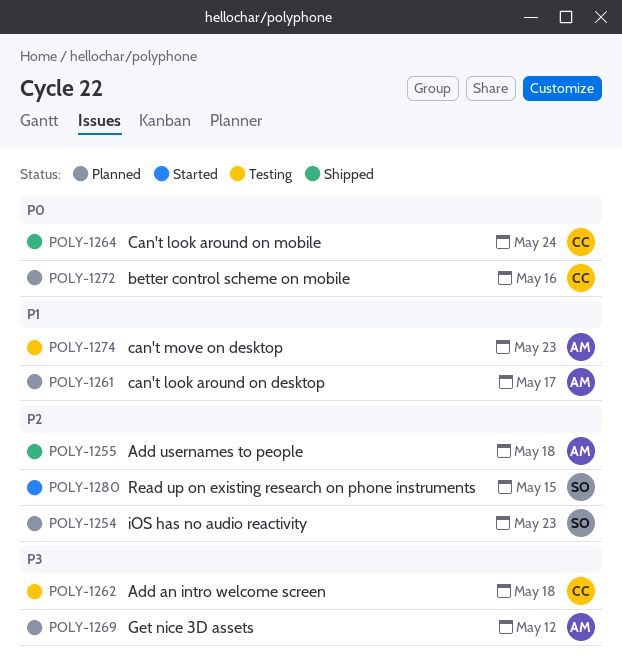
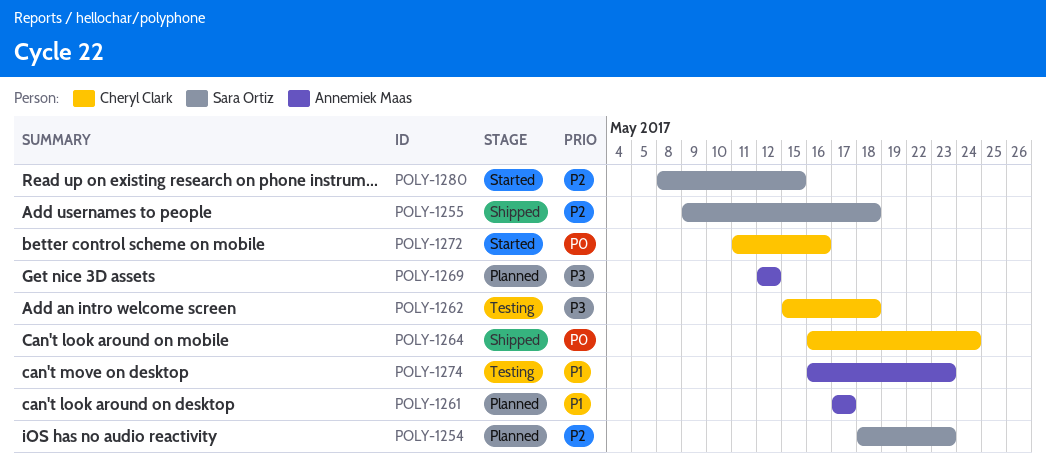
POLY-1255, owner: Annemiek Maas -> Sara Ortiz
POLY-1272, status: Planned -> Started

